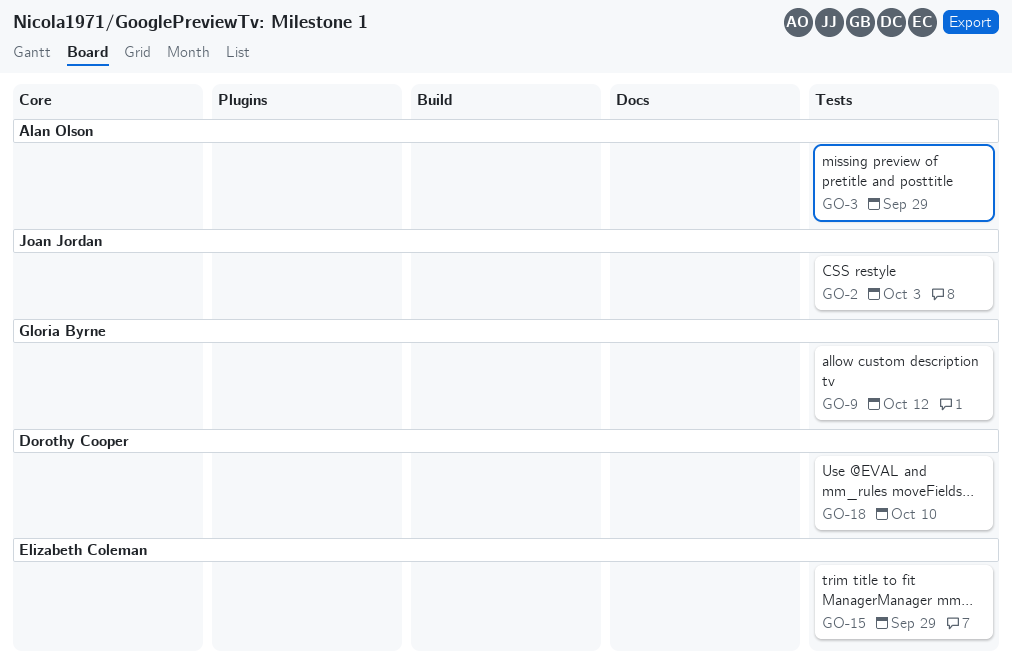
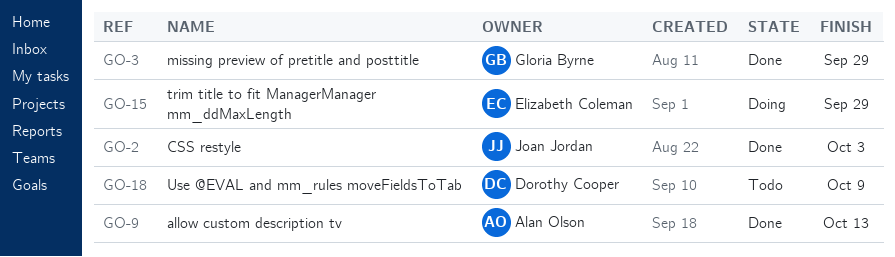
GO-3, owner: Alan Olson -> Gloria Byrne
GO-9, owner: Gloria Byrne -> Alan Olson
GO-9, due: Oct 12 -> Oct 13
GO-18, due: Oct 10 -> Oct 9

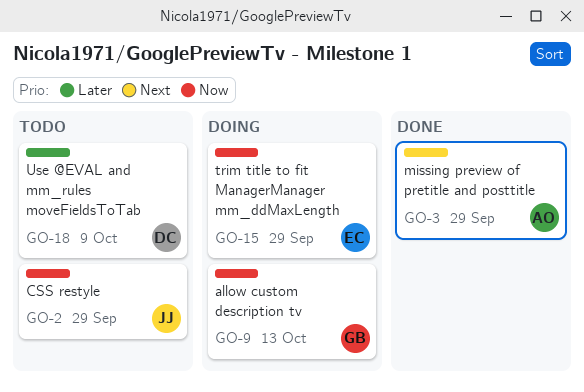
GO-2, status: Done -> Todo
GO-2, due: Oct 3 -> Sep 29
GO-3, owner: Gloria Byrne -> Alan Olson
GO-9, status: Done -> Doing
GO-9, owner: Alan Olson -> Gloria Byrne

